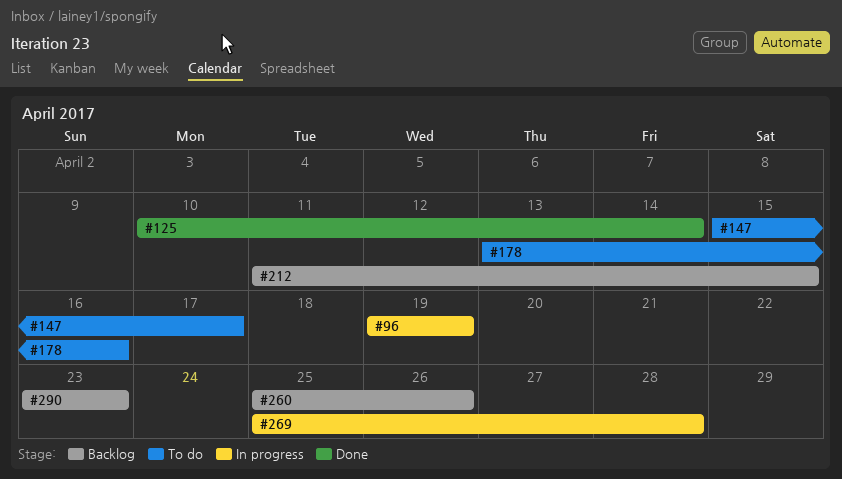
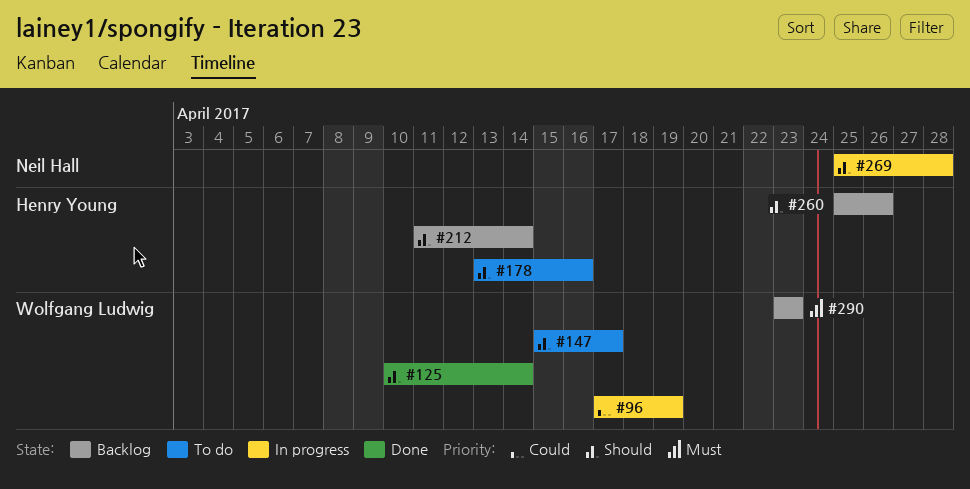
#96, start: Apr 19 -> Apr 17
#212, due: Apr 15 -> Apr 14

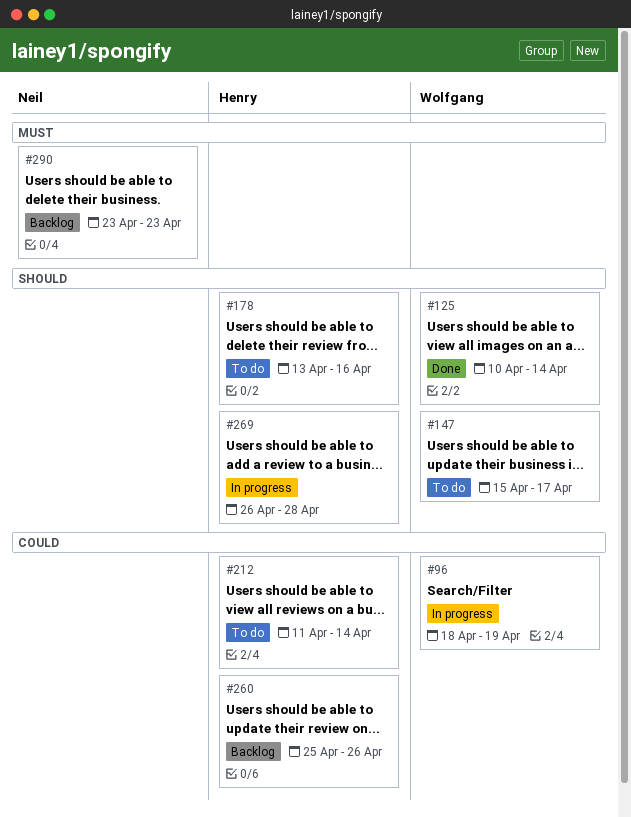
#96, start: Apr 17 -> Apr 18
#212, status: Backlog -> To do
#212, priority: Should -> Could
#260, priority: Should -> Could
#269, owner: Neil Hall -> Henry Young
#269, start: Apr 25 -> Apr 26
#290, owner: Wolfgang Ludwig -> Neil Hall

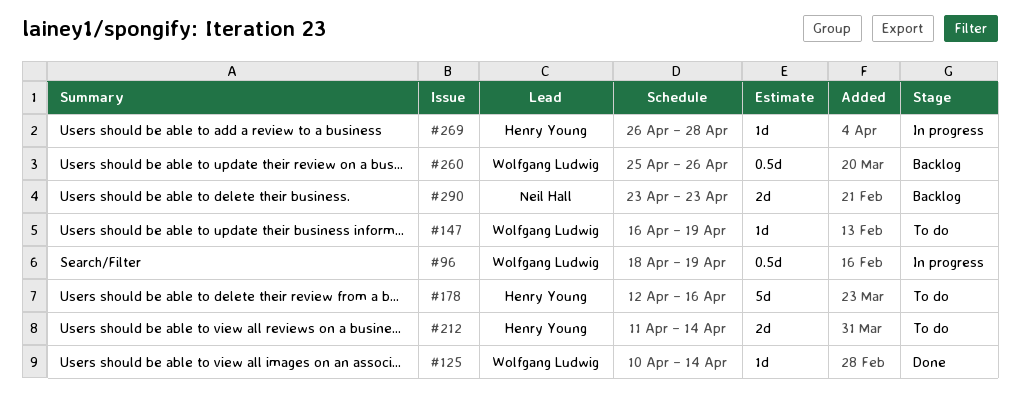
#147, start: Apr 15 -> Apr 16
#147, due: Apr 17 -> Apr 19
#178, start: Apr 13 -> Apr 12
#260, owner: Henry Young -> Wolfgang Ludwig

